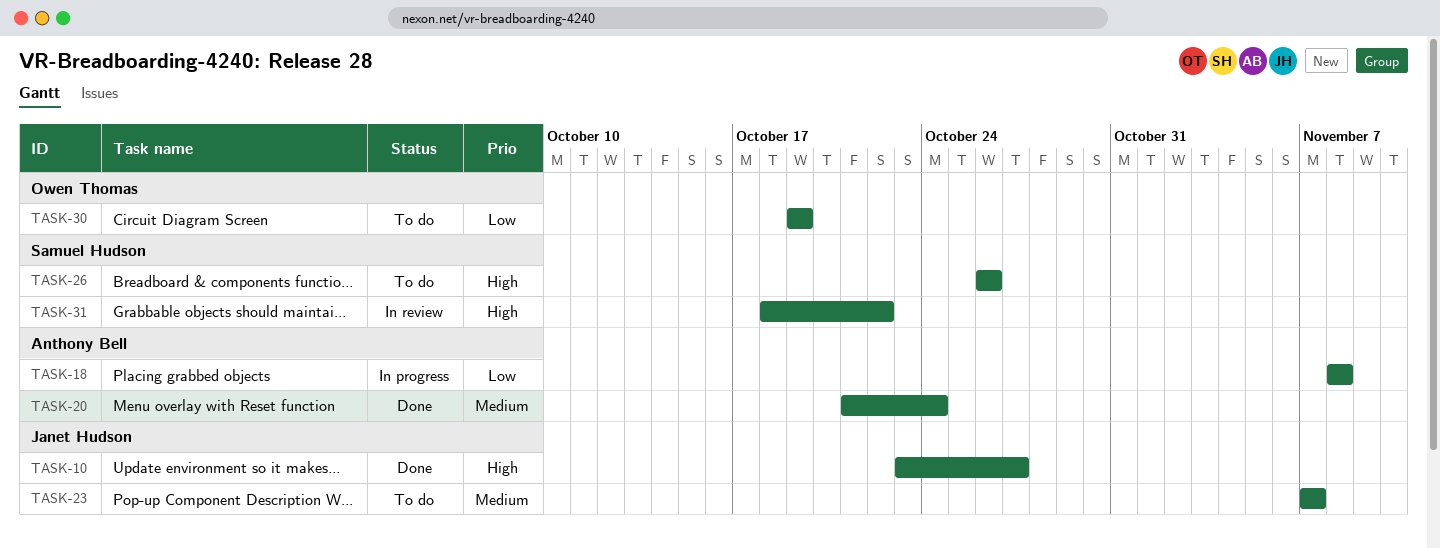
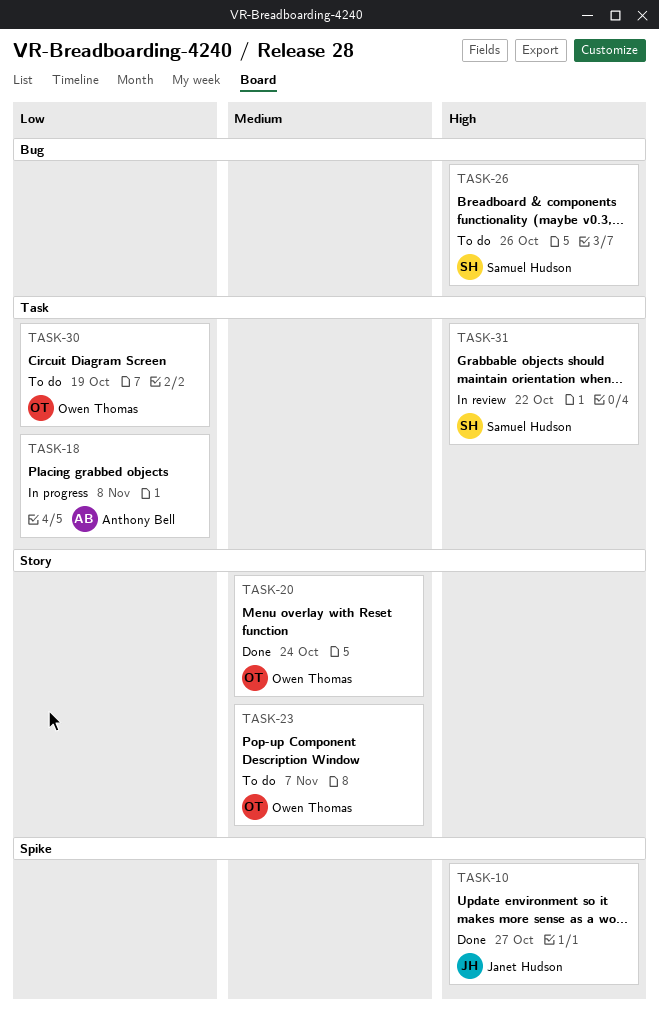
TASK-20, owner: Anthony Bell -> Owen Thomas
TASK-23, owner: Janet Hudson -> Owen Thomas

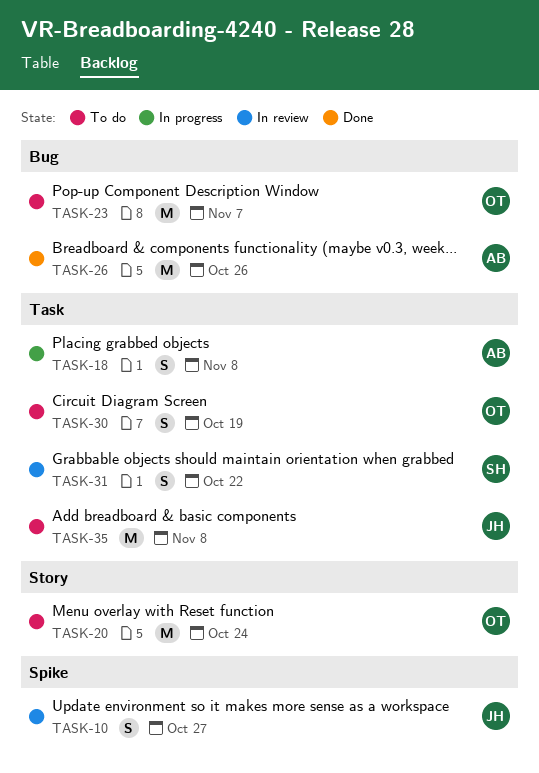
TASK-10, status: Done -> In review
TASK-20, status: Done -> To do
TASK-23, label: Story -> Bug
TASK-26, status: To do -> Done
TASK-26, owner: Samuel Hudson -> Anthony Bell
TASK-35: none -> present

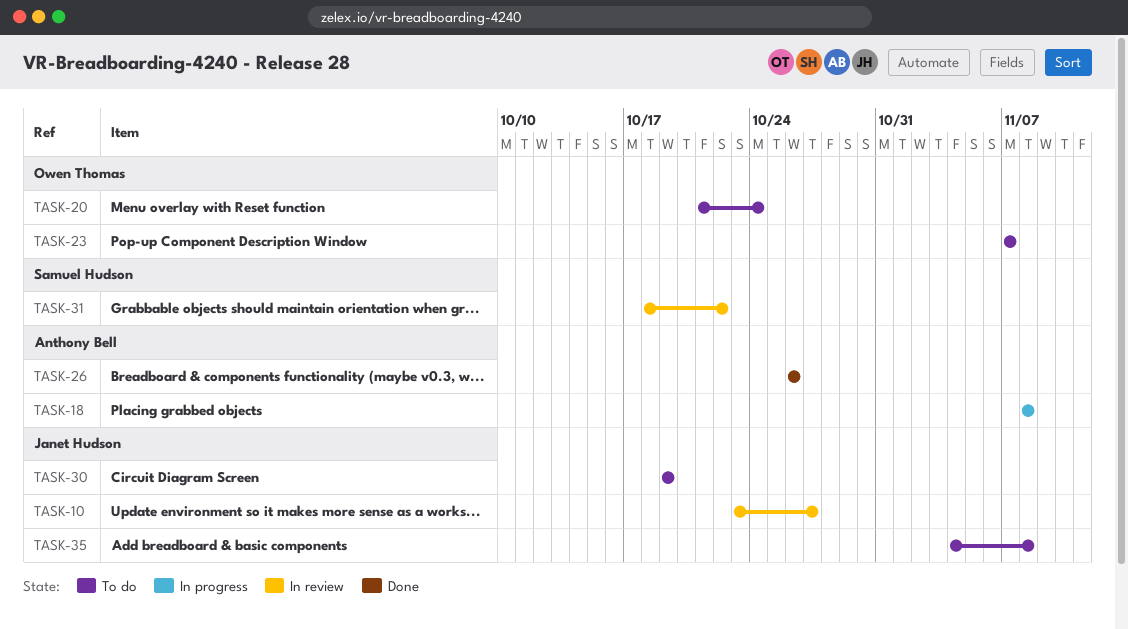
TASK-30, owner: Owen Thomas -> Janet Hudson

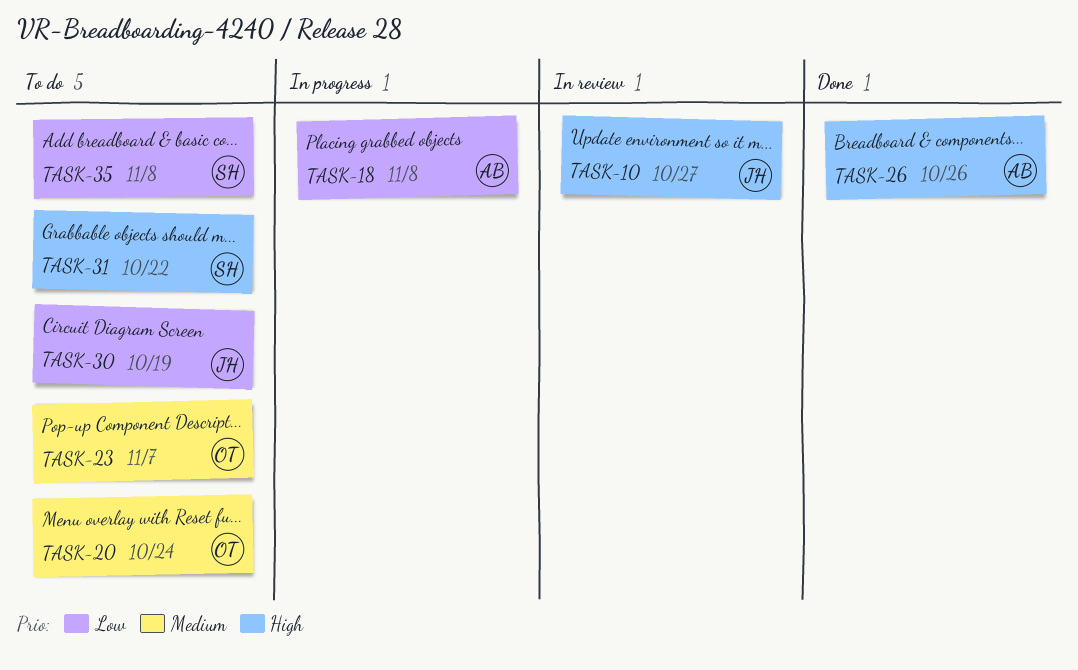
TASK-31, status: In review -> To do
TASK-35, owner: Janet Hudson -> Samuel Hudson

